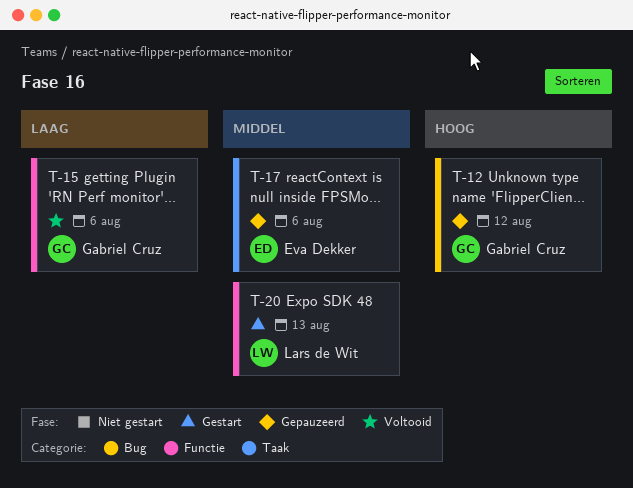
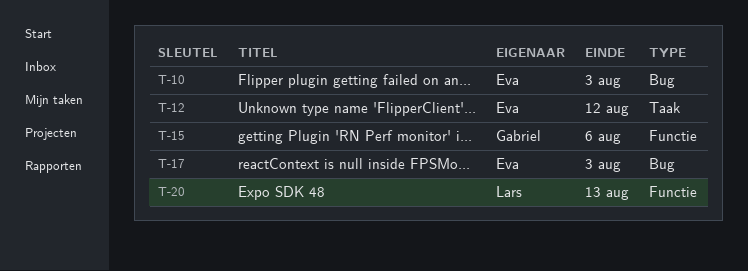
T-10: none -> present
T-12, owner: Gabriel Cruz -> Eva Dekker
T-12, label: Bug -> Taak
T-17, label: Taak -> Bug
T-17, due: Aug 6 -> Aug 3

